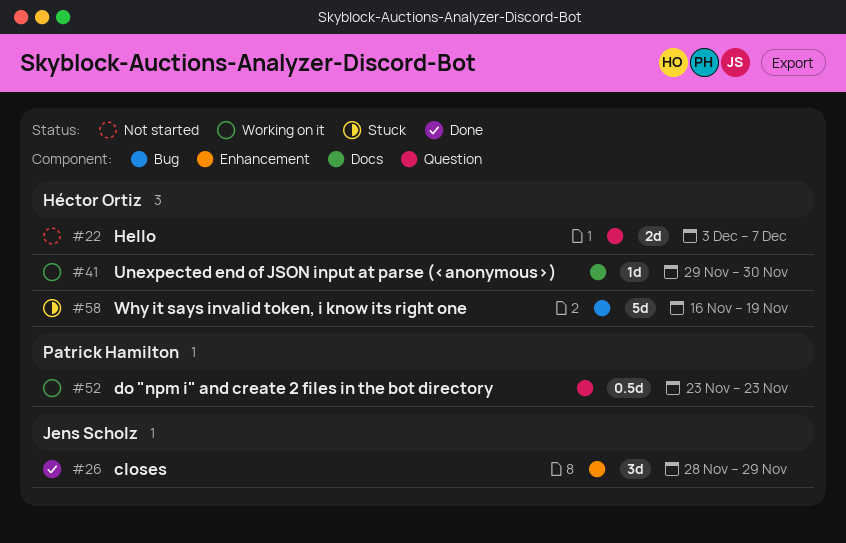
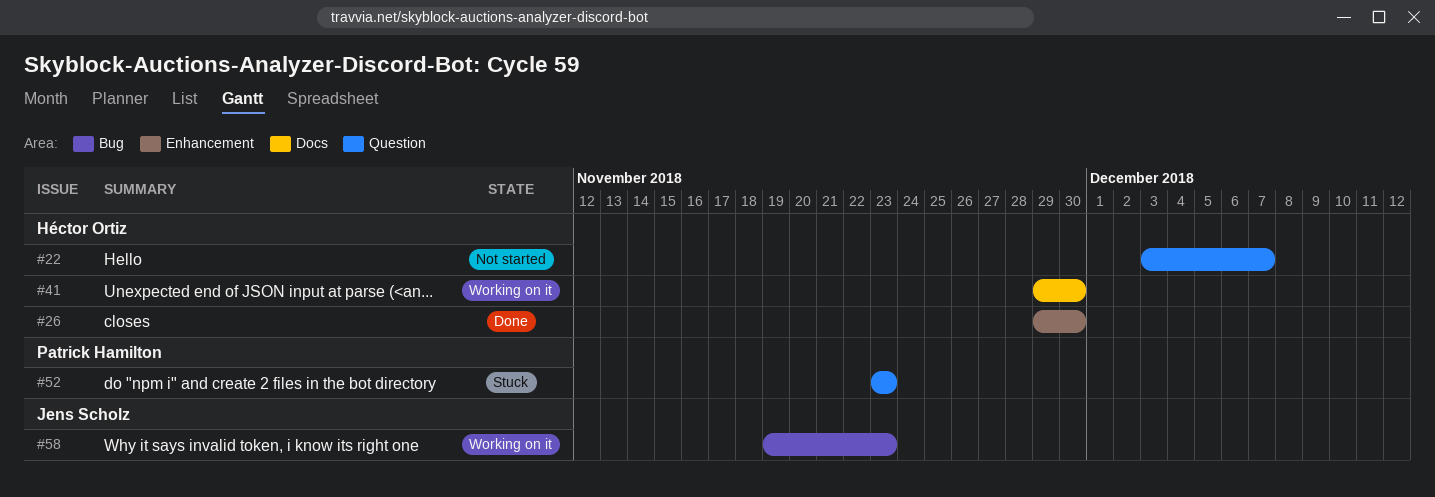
#26, owner: Jens Scholz -> Héctor Ortiz
#26, start: Nov 28 -> Nov 29
#26, due: Nov 29 -> Nov 30
#52, status: Working on it -> Stuck
#58, status: Stuck -> Working on it
#58, owner: Héctor Ortiz -> Jens Scholz
#58, start: Nov 16 -> Nov 19
#58, due: Nov 19 -> Nov 23

